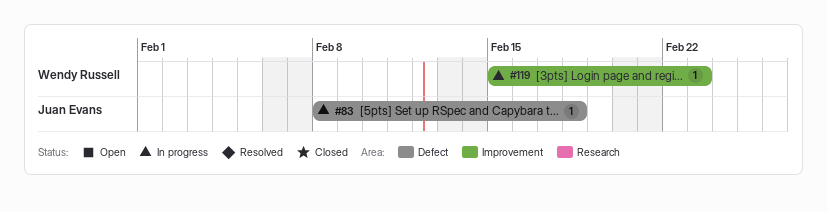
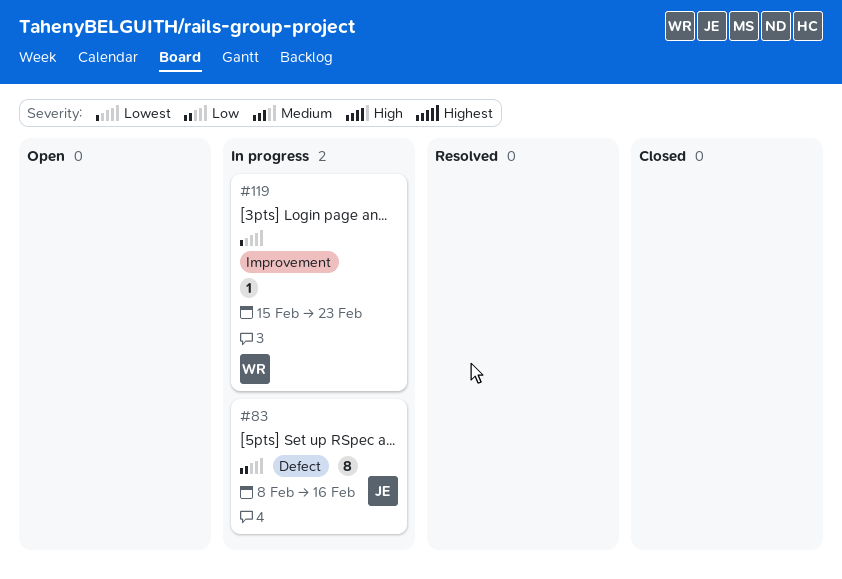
#83, estimate: 1 -> 8
#83, due: Feb 18 -> Feb 16

